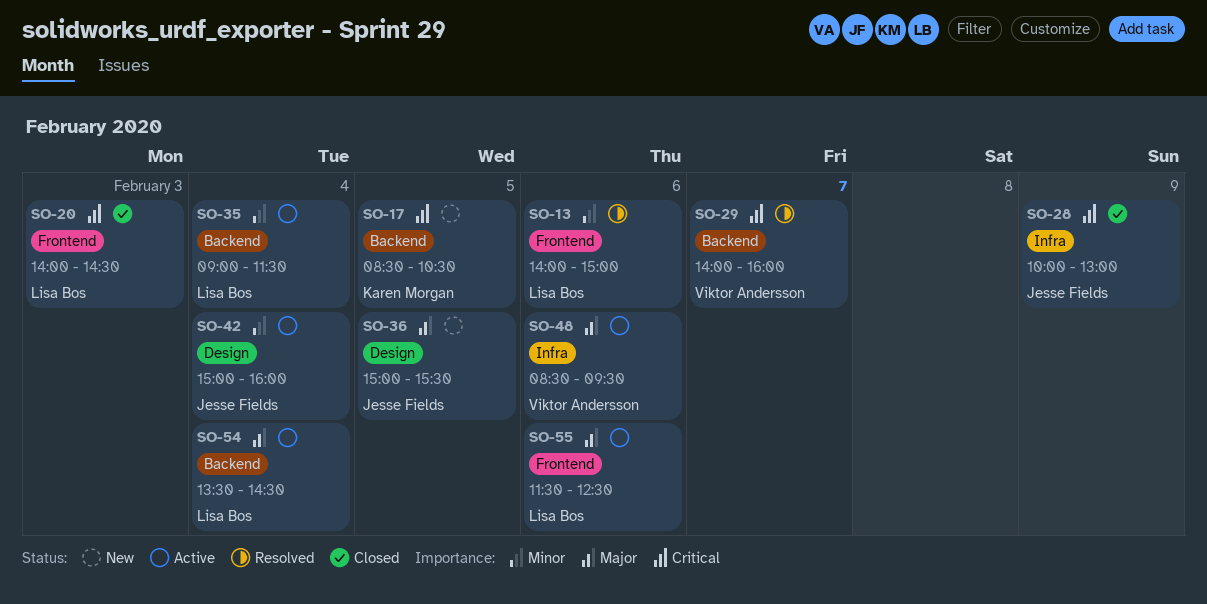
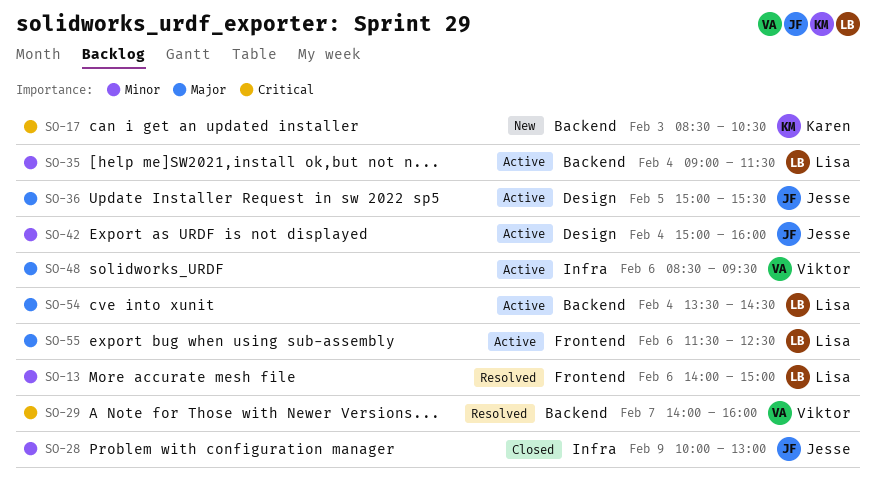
SO-17, day: Feb 5 -> Feb 3
SO-20: present -> none
SO-28, priority: Critical -> Minor
SO-36, status: New -> Active

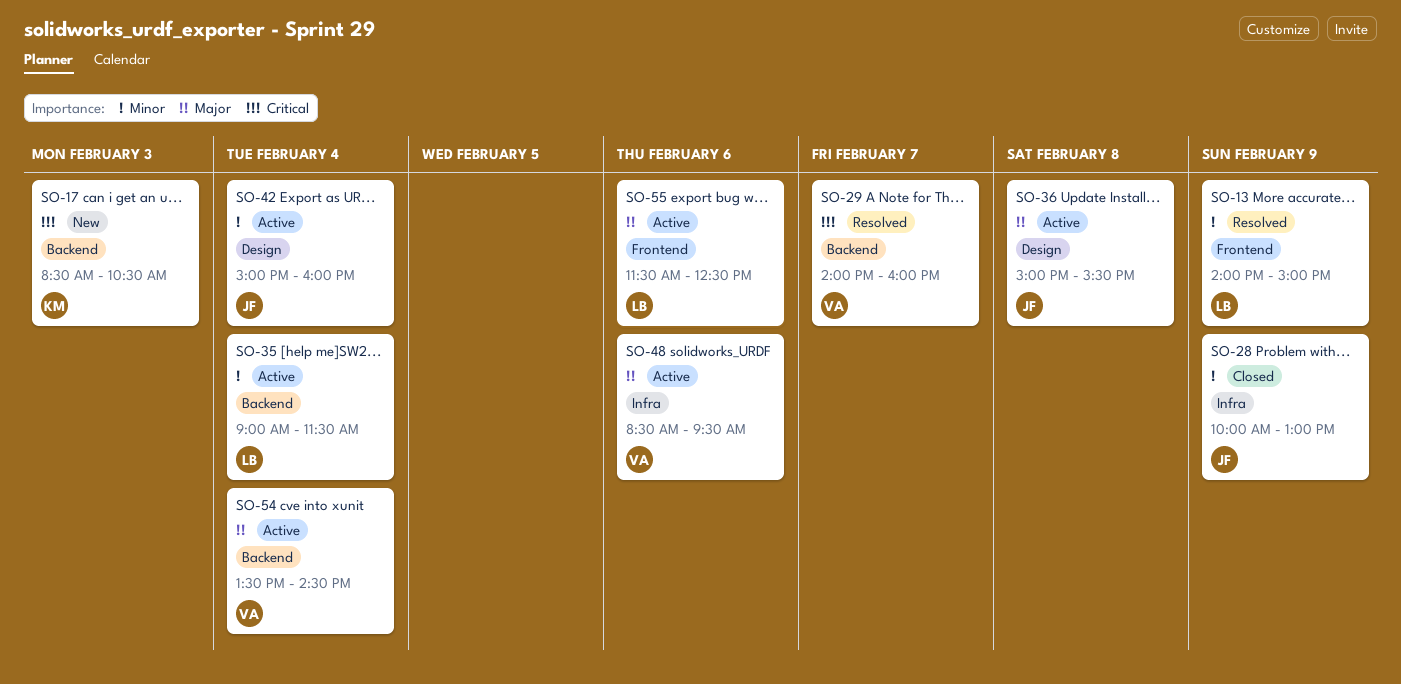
SO-13, day: Feb 6 -> Feb 9
SO-36, day: Feb 5 -> Feb 8
SO-54, owner: Lisa -> Viktor

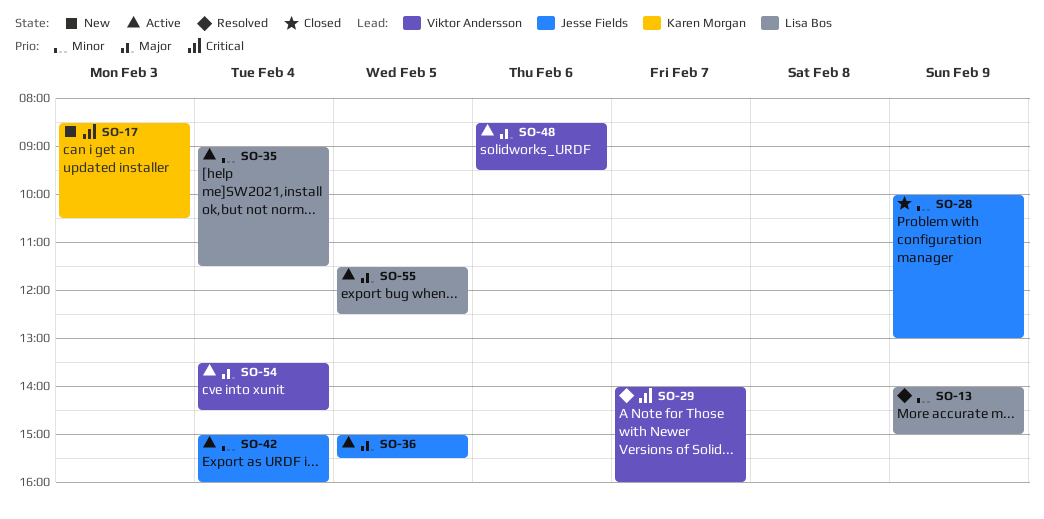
SO-36, day: Feb 8 -> Feb 5
SO-55, day: Feb 6 -> Feb 5

